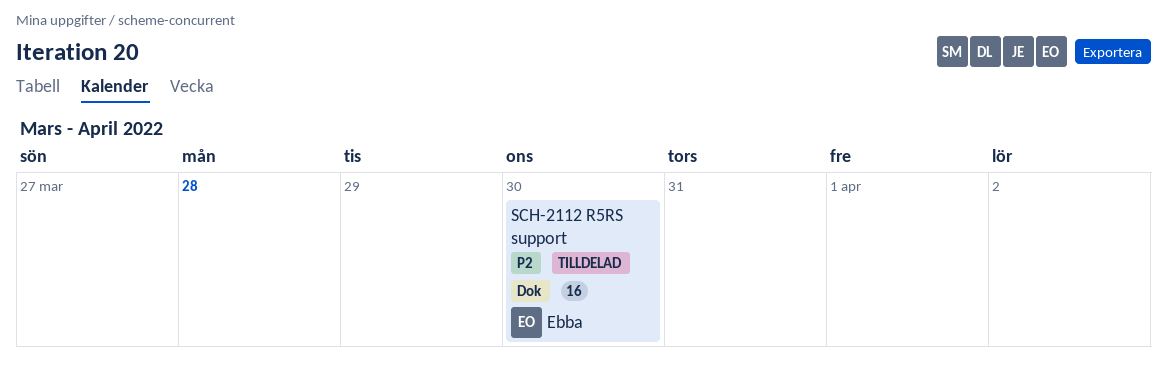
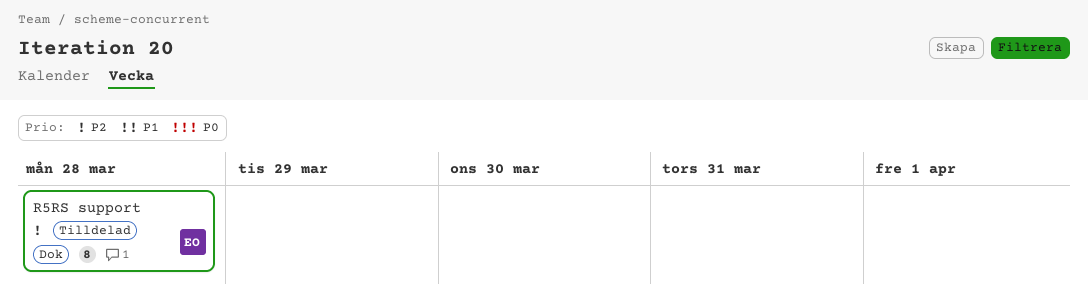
R5RS support, estimate: 16 -> 8
R5RS support, due: Mar 30 -> Mar 28

